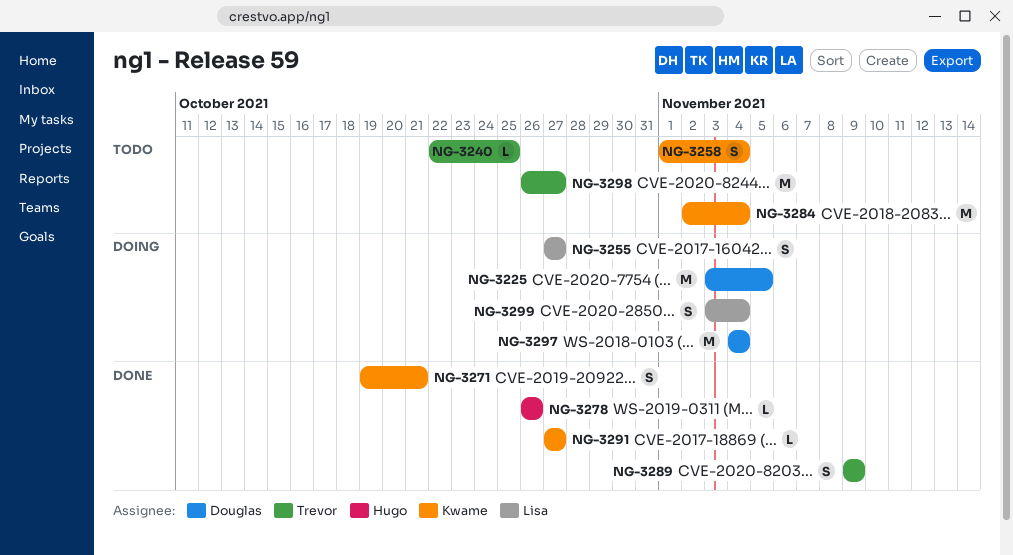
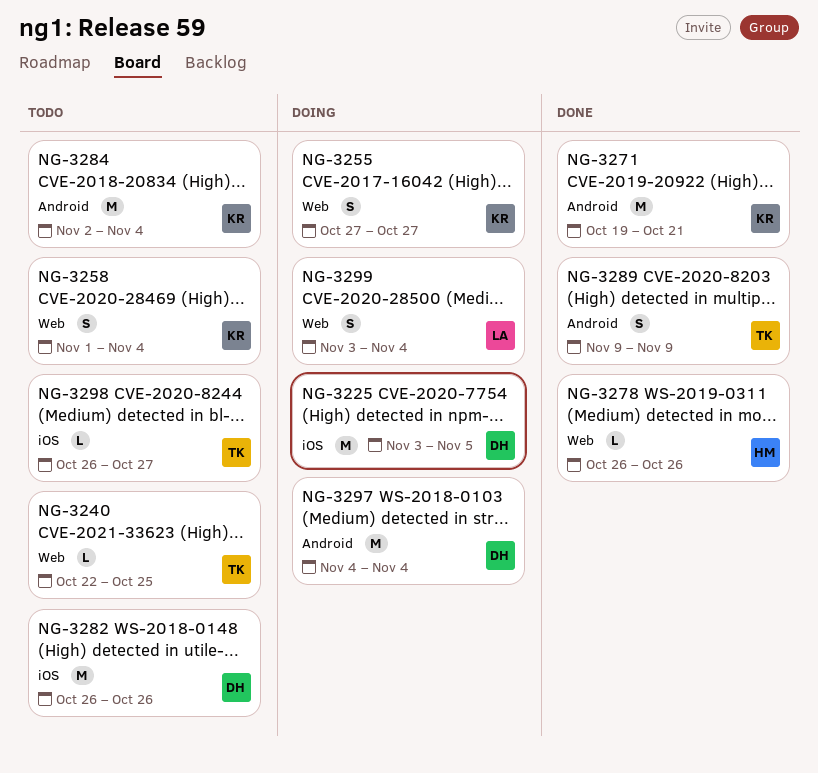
NG-3255, owner: Lisa -> Kwame
NG-3271, estimate: S -> M
NG-3282: none -> present
NG-3291: present -> none
NG-3298, estimate: M -> L

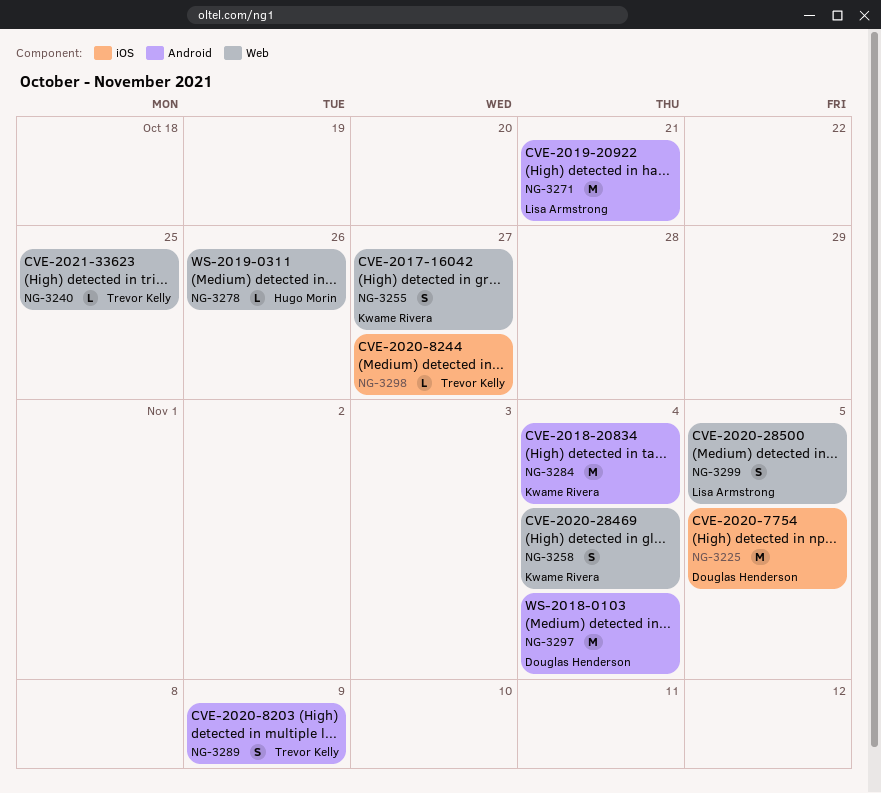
NG-3271, owner: Kwame Rivera -> Lisa Armstrong
NG-3282: present -> none
NG-3299, due: Nov 4 -> Nov 5

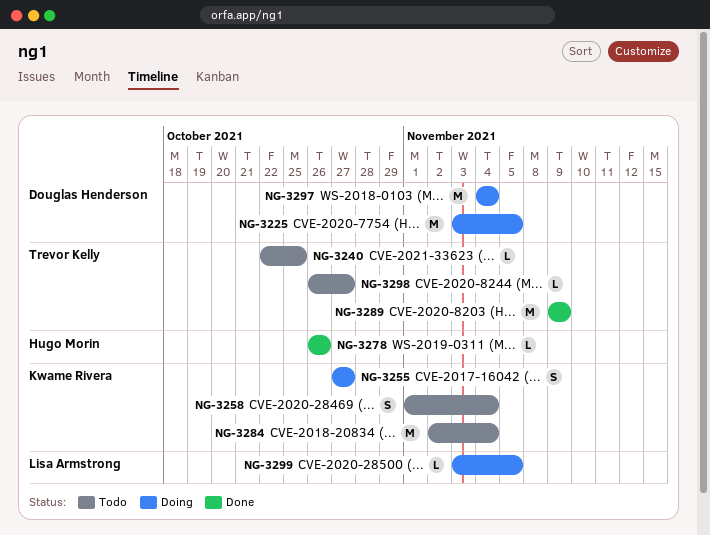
NG-3271: present -> none
NG-3289, estimate: S -> M
NG-3299, estimate: S -> L

